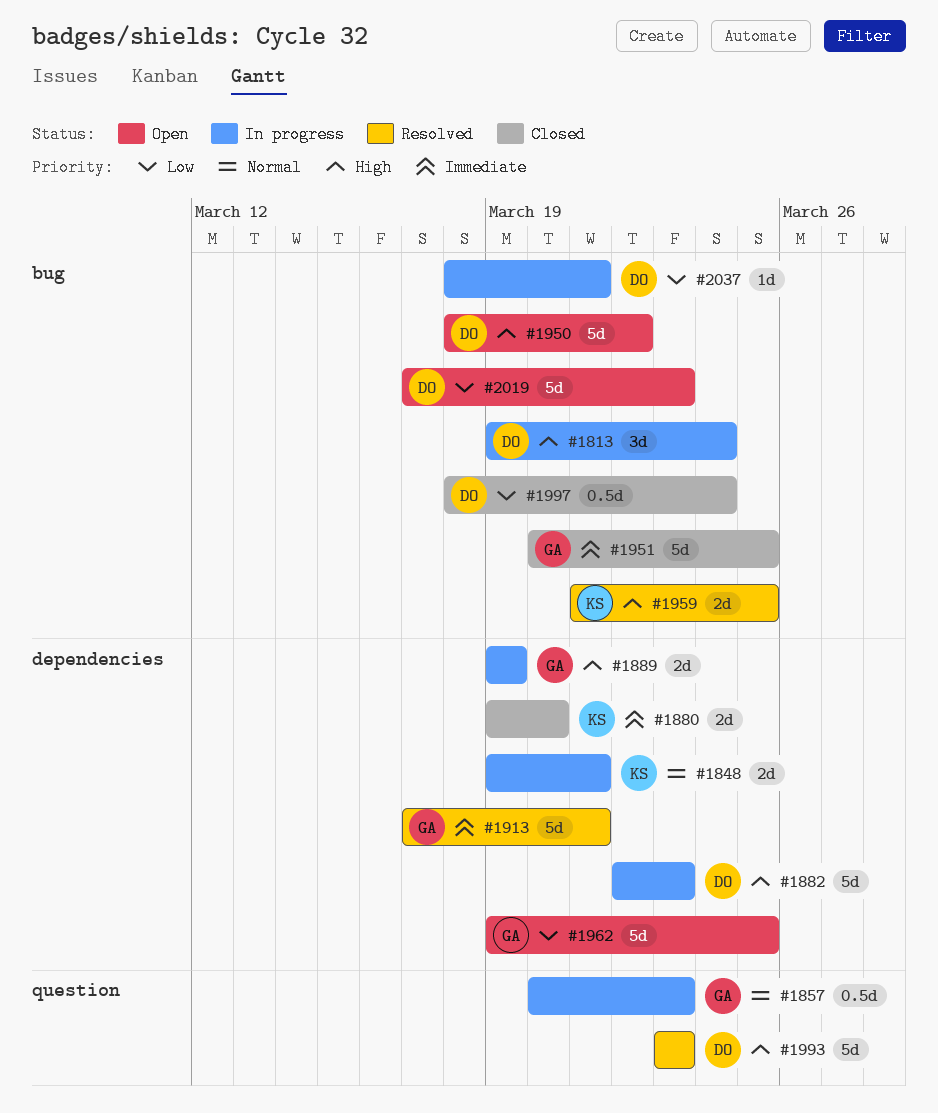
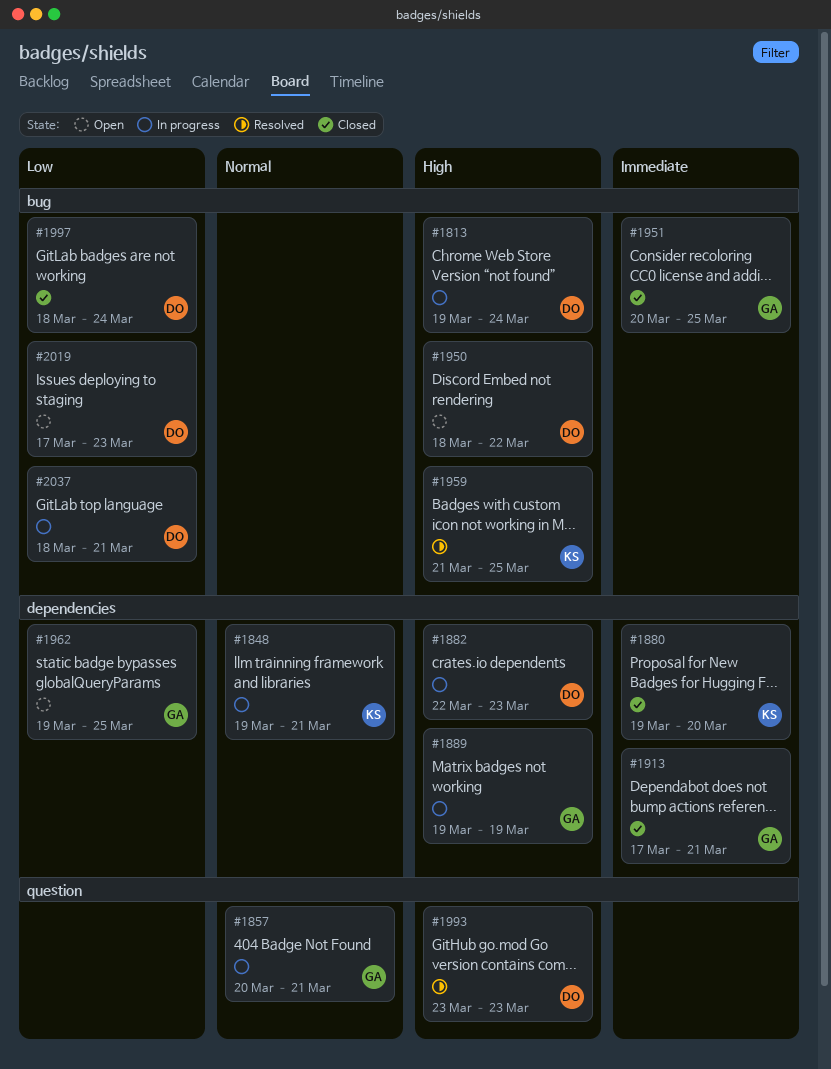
#1857, due: Mar 23 -> Mar 21
#1913, status: Resolved -> Closed

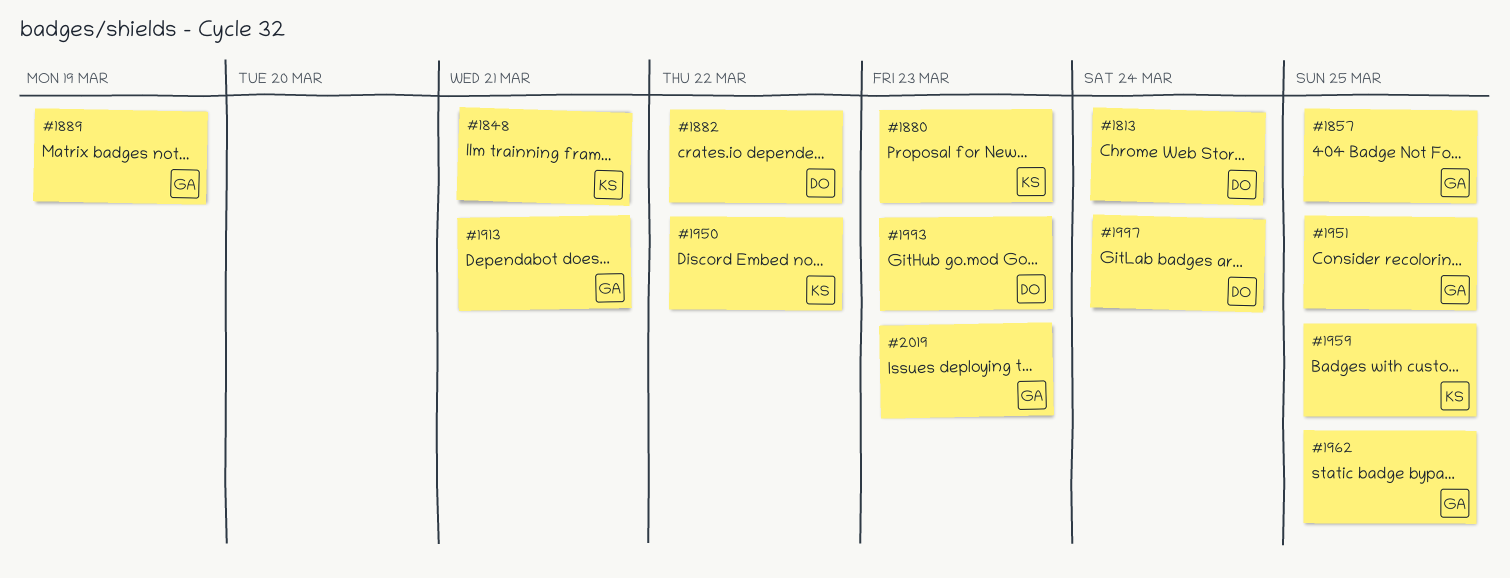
#1857, due: Mar 21 -> Mar 25
#1880, due: Mar 20 -> Mar 23
#1882, due: Mar 23 -> Mar 22
#1950, owner: DO -> KS
#2019, owner: DO -> GA
#2037: present -> none

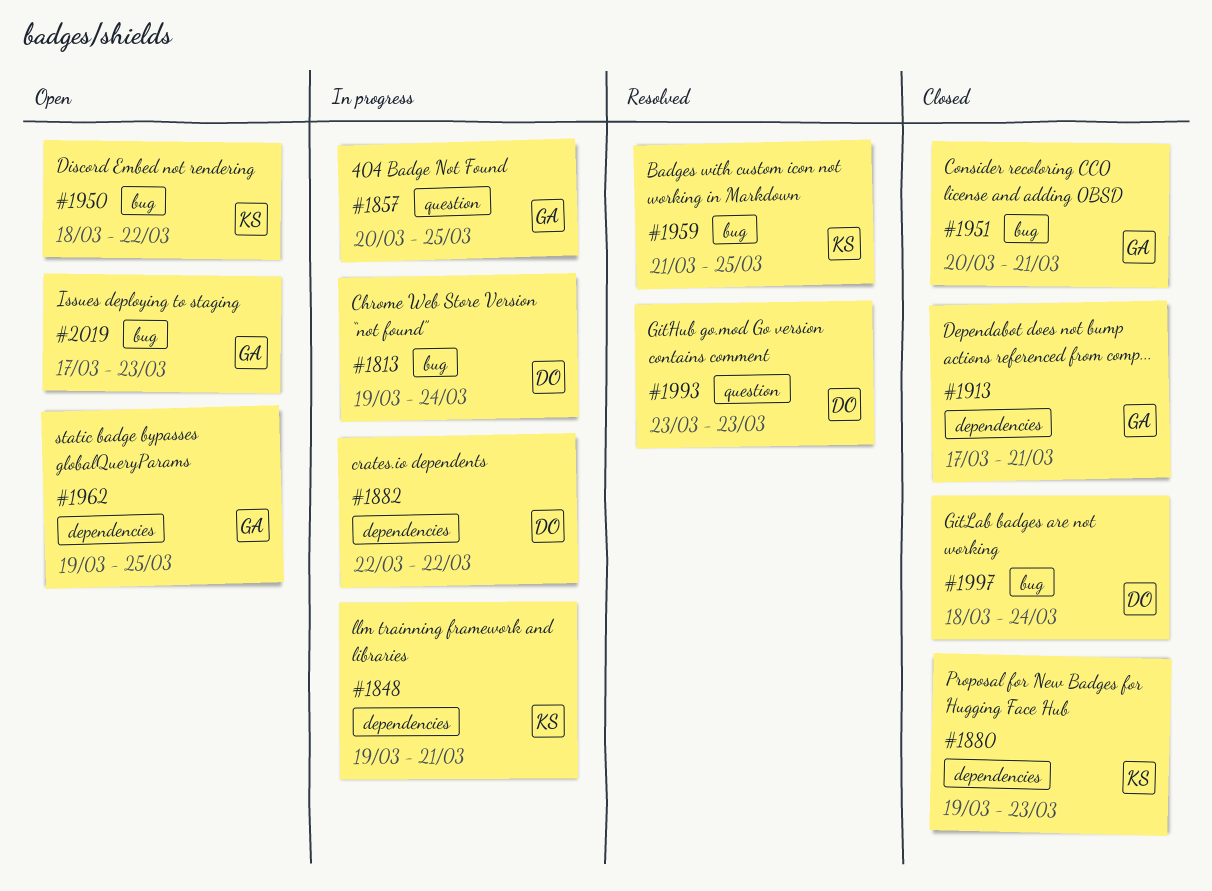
#1889: present -> none
#1951, due: Mar 25 -> Mar 21

